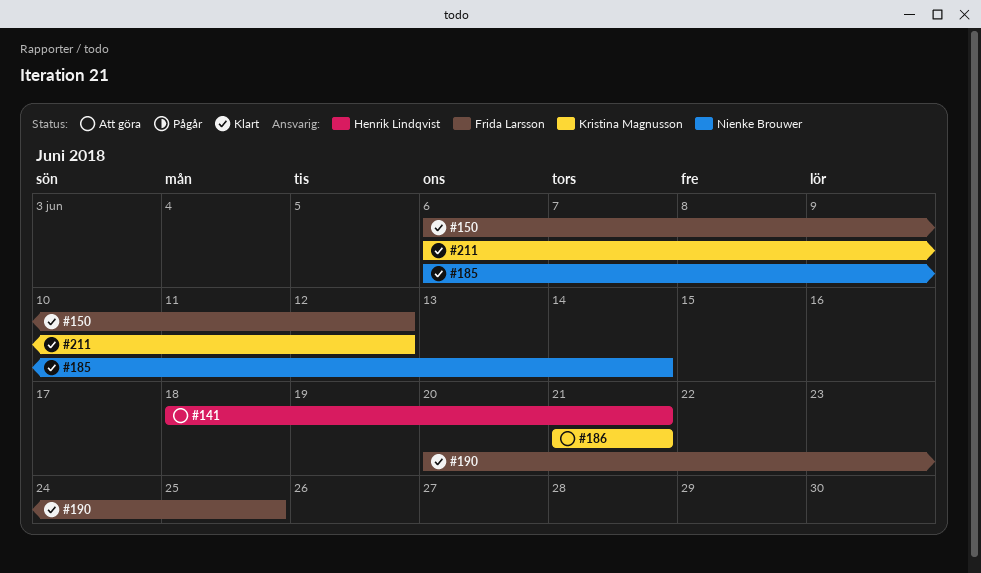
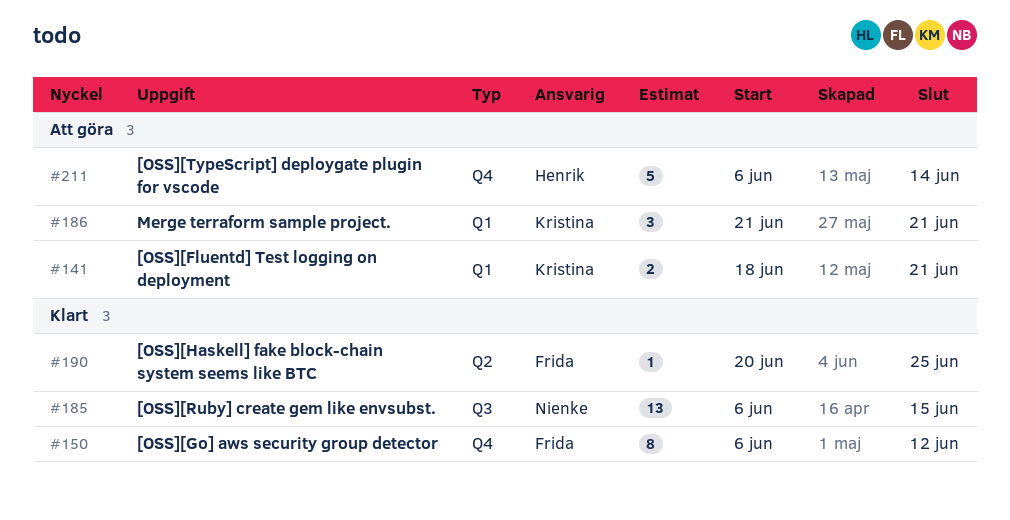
#141, owner: Henrik Lindqvist -> Kristina Magnusson
#185, due: Jun 14 -> Jun 15
#211, status: Klart -> Att göra
#211, owner: Kristina Magnusson -> Henrik Lindqvist
#211, due: Jun 12 -> Jun 14

